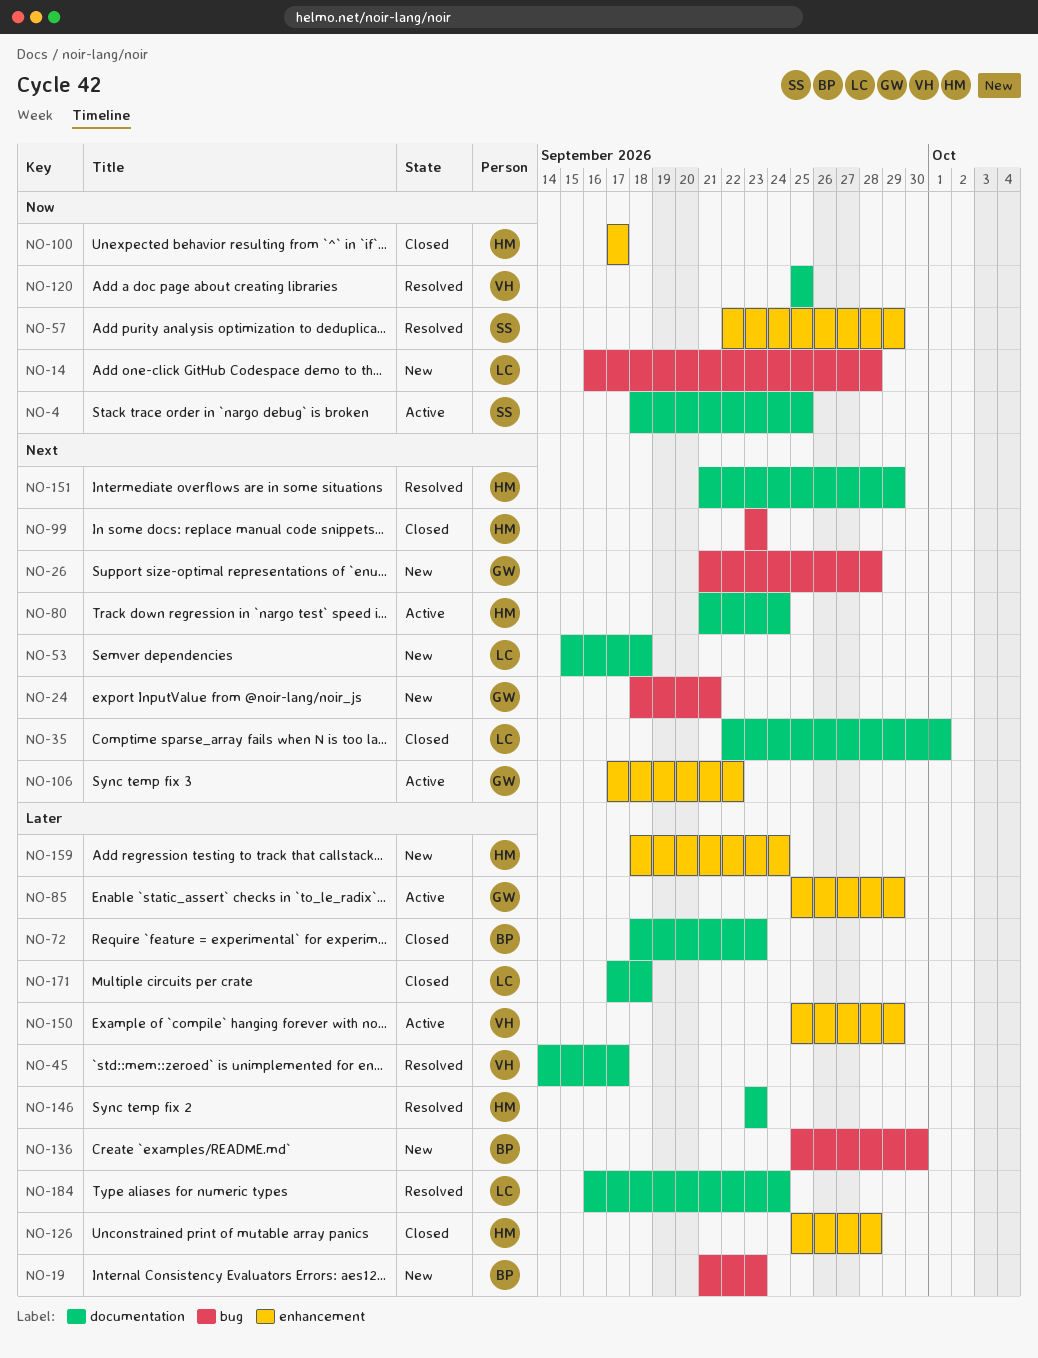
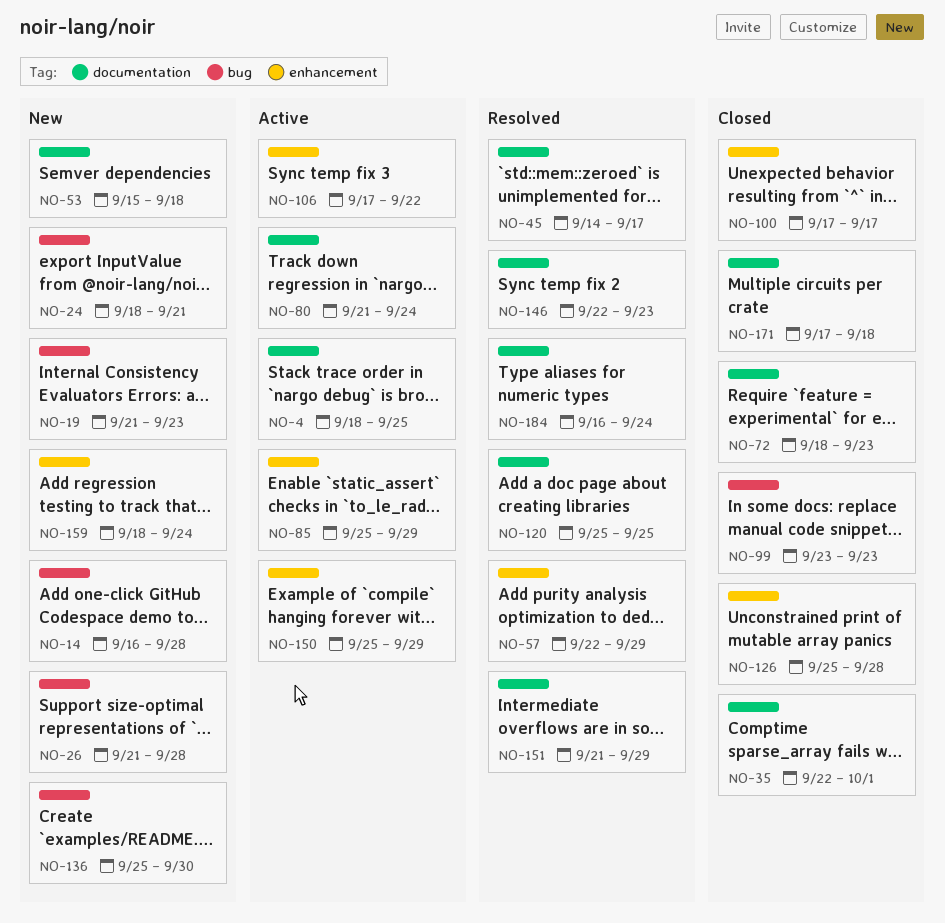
NO-146, start: Sep 23 -> Sep 22

